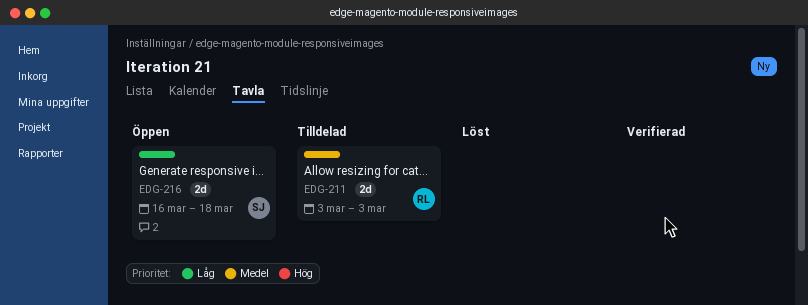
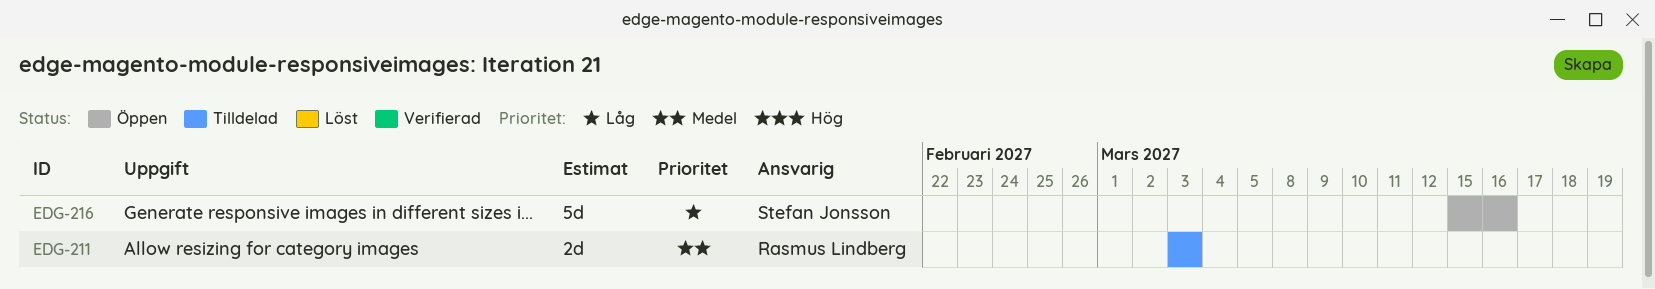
EDG-216, estimate: 2d -> 5d
EDG-216, start: Mar 16 -> Mar 15
EDG-216, due: Mar 18 -> Mar 16

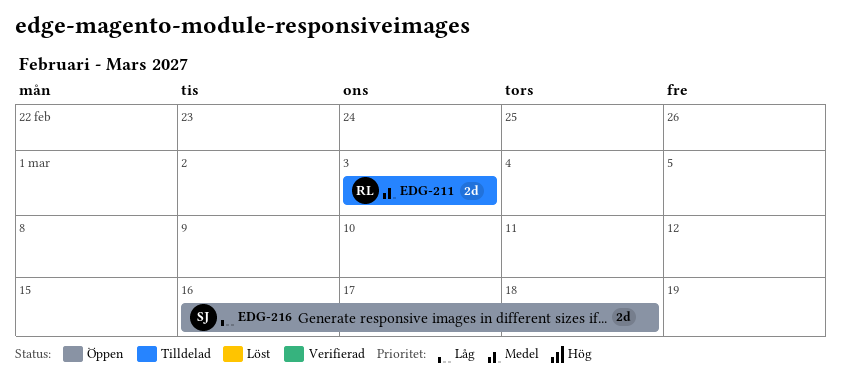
EDG-216, estimate: 5d -> 2d
EDG-216, start: Mar 15 -> Mar 16
EDG-216, due: Mar 16 -> Mar 18

